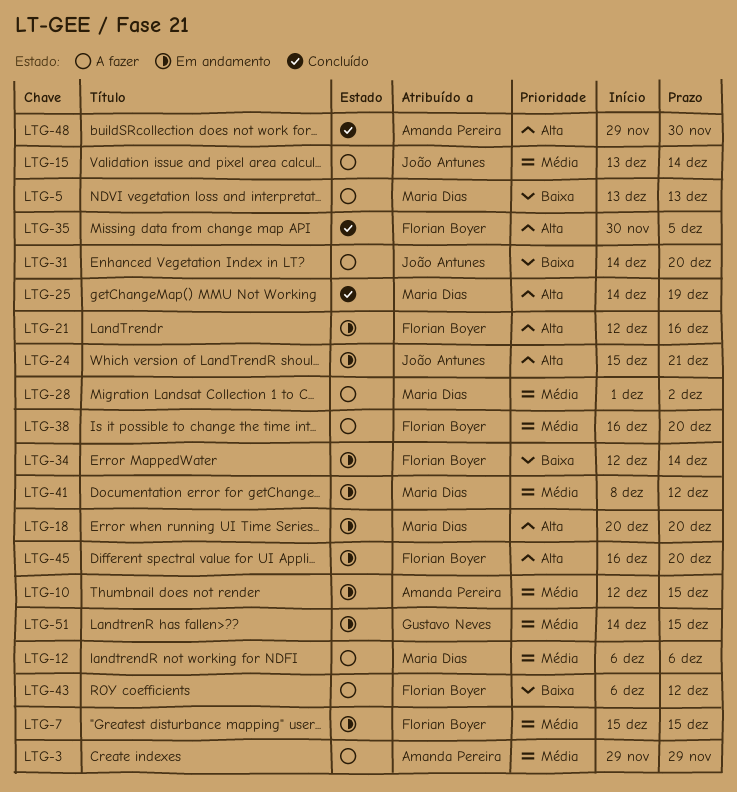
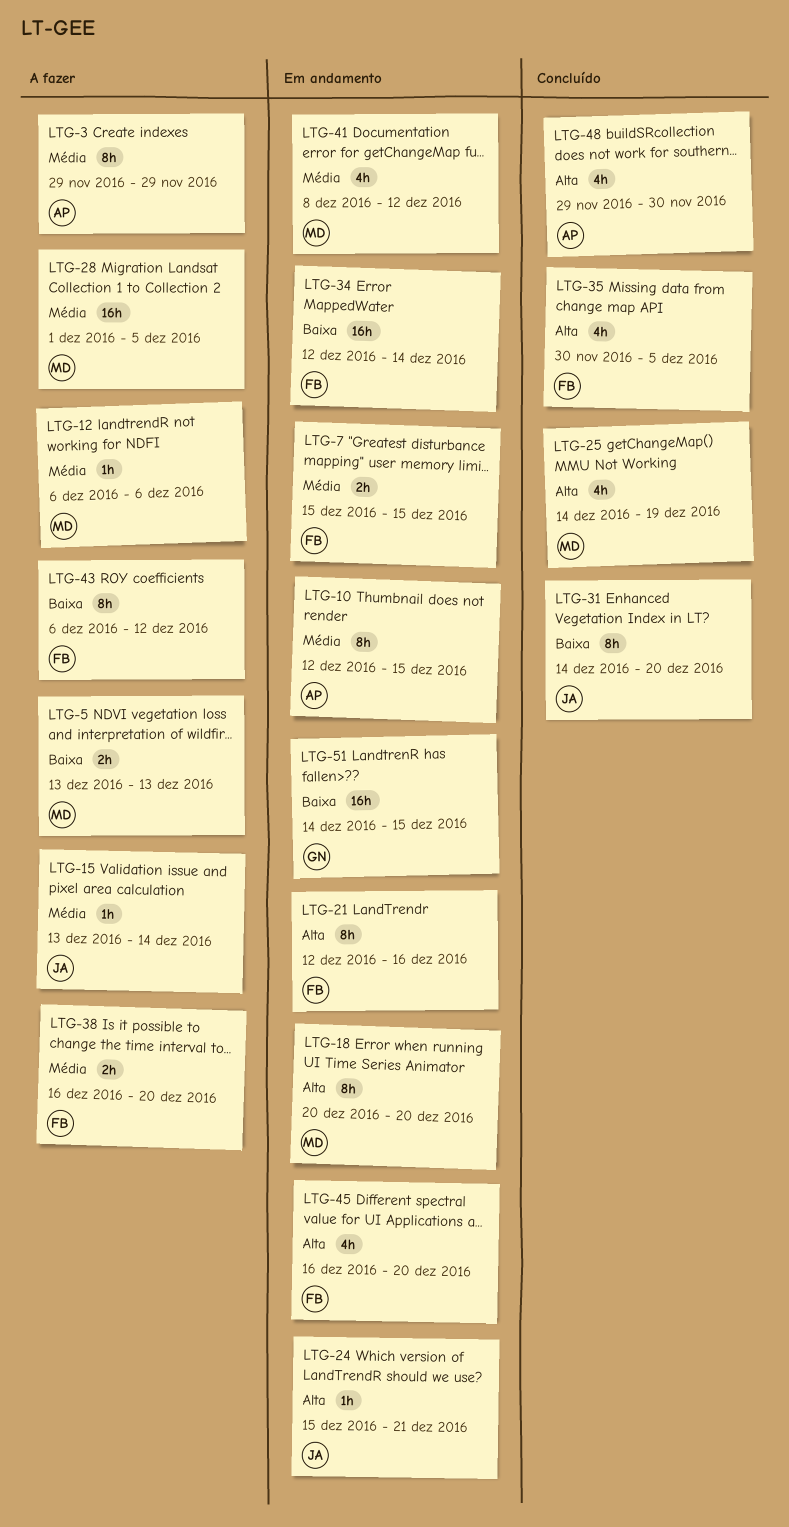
LTG-28, due: Dec 2 -> Dec 5
LTG-31, status: A fazer -> Concluído
LTG-51, priority: Média -> Baixa

